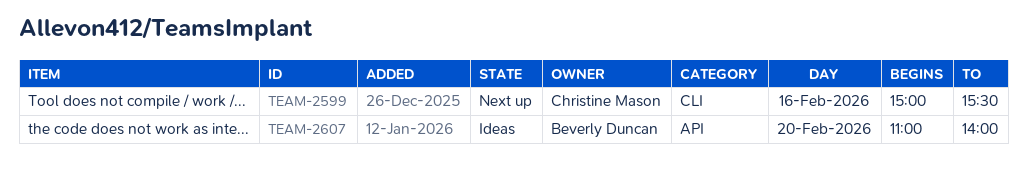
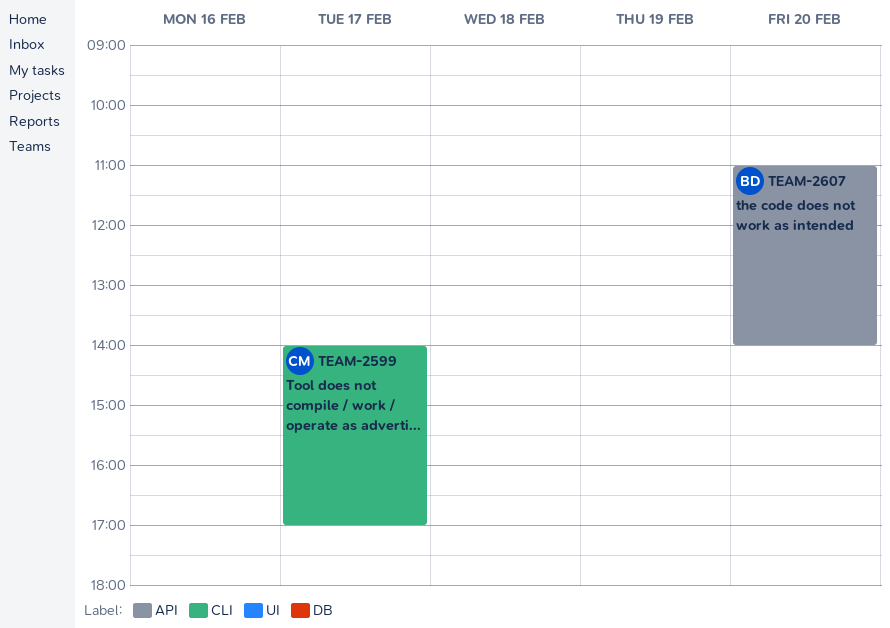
TEAM-2599, day: Feb 16 -> Feb 17
TEAM-2599, begins: 15:00 -> 14:00
TEAM-2599, ends: 15:30 -> 17:00

